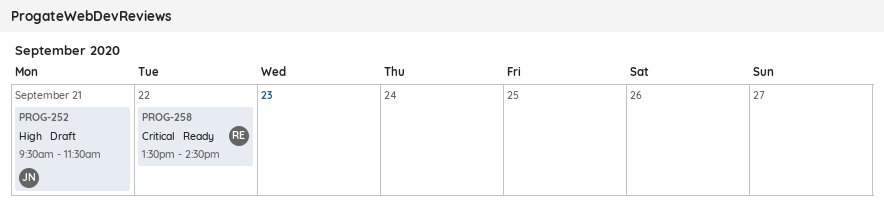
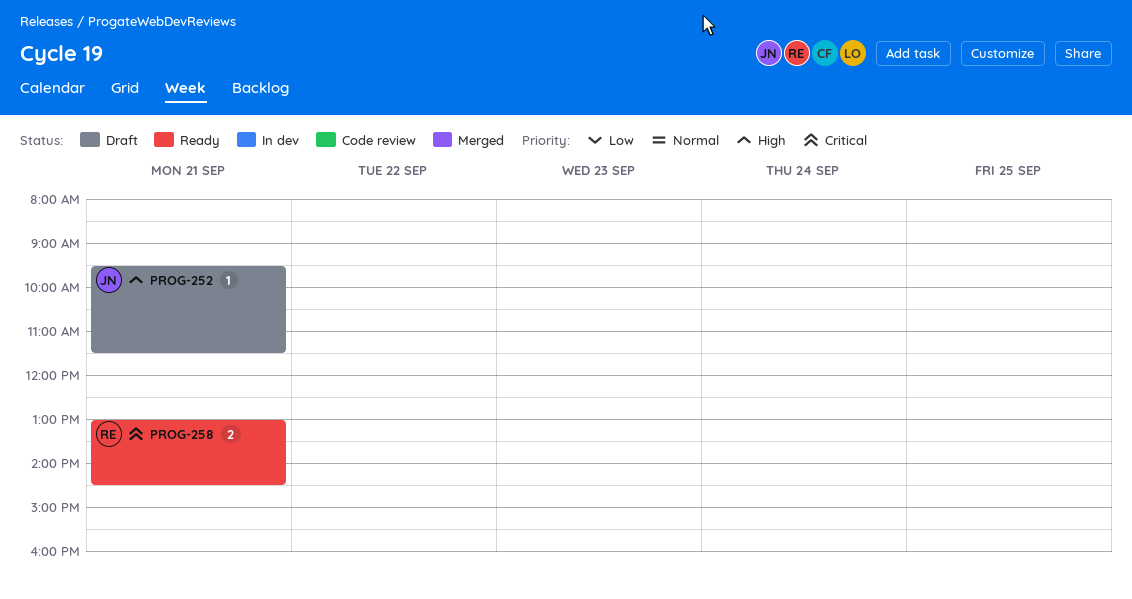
PROG-258, day: Sep 22 -> Sep 21
PROG-258, begins: 13:30 -> 13:00

